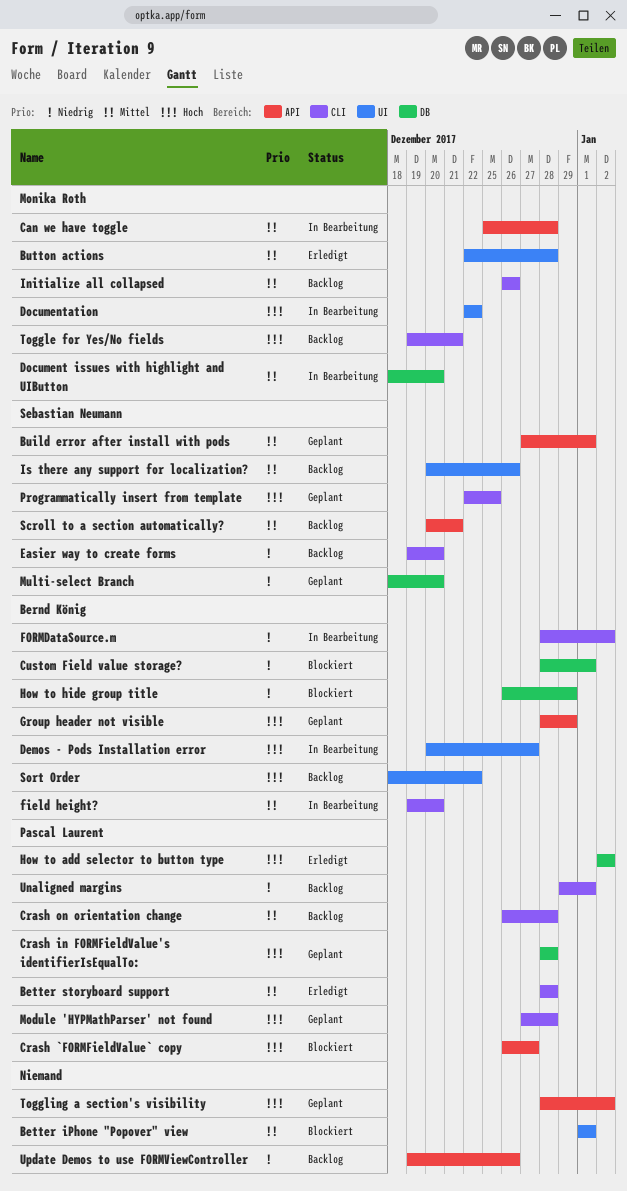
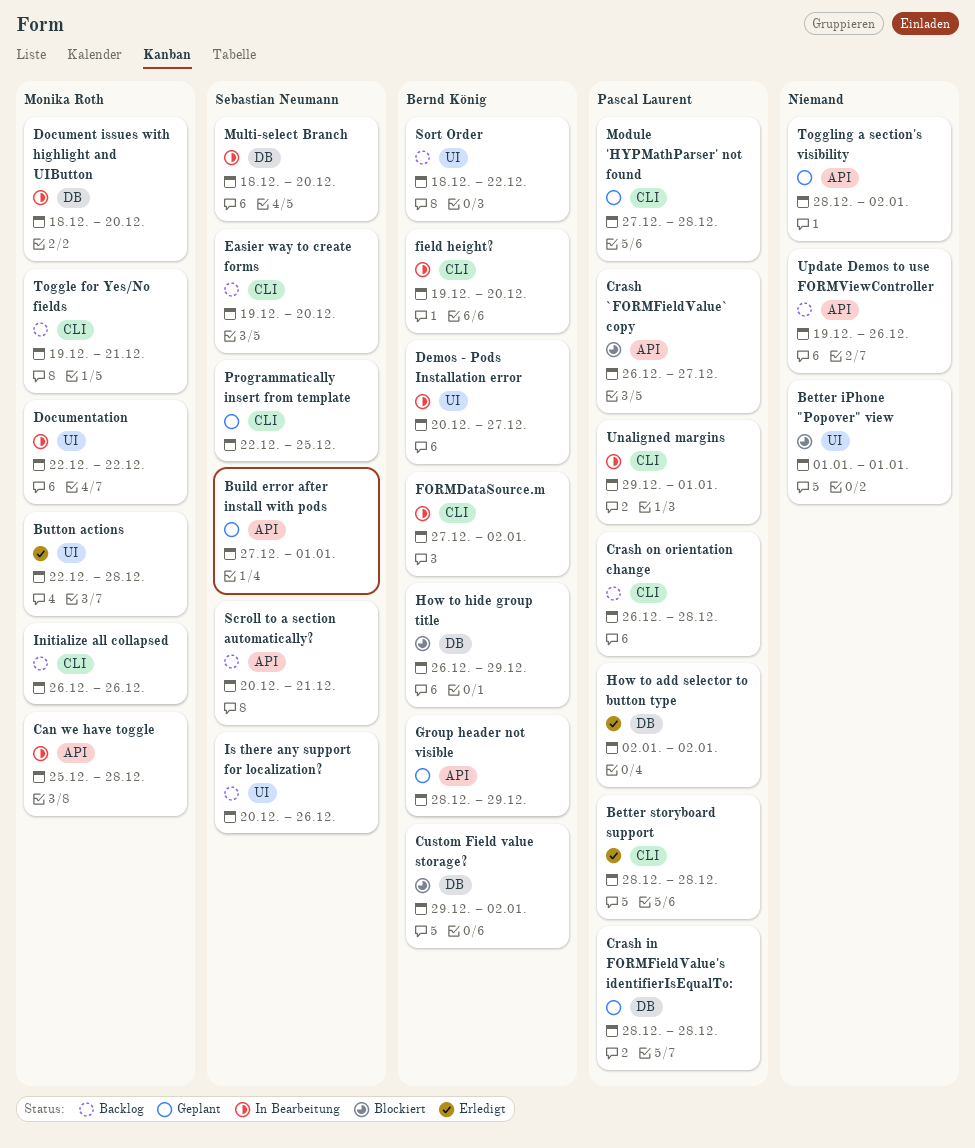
Custom Field value storage?, start: Dec 28 -> Dec 29
Custom Field value storage?, due: Jan 1 -> Jan 2
FORMDataSource.m, start: Dec 28 -> Dec 27
Multi-select Branch, status: Geplant -> In Bearbeitung
Unaligned margins, status: Backlog -> In Bearbeitung

